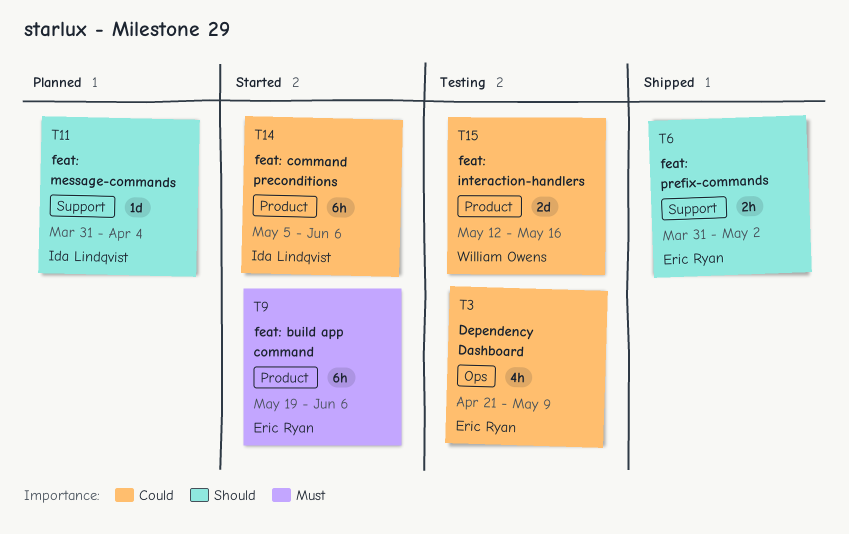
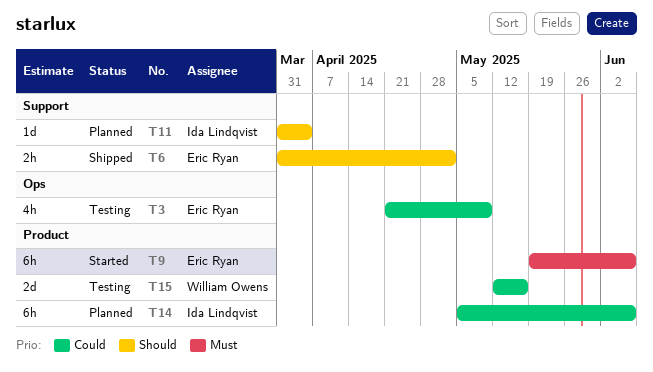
T14, status: Started -> Planned

